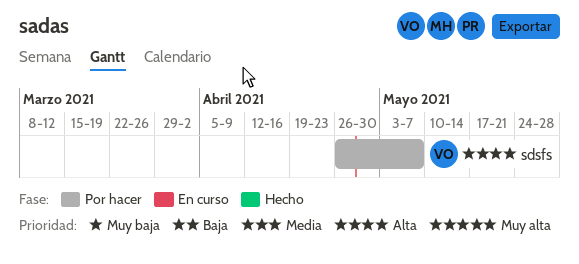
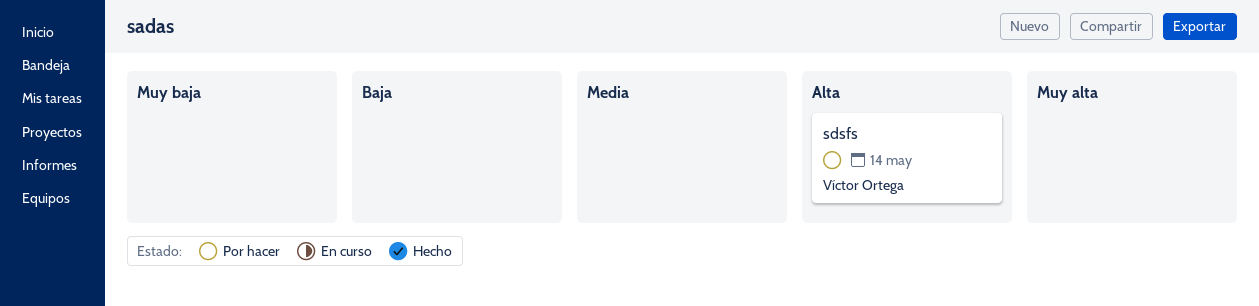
sdsfs, due: May 7 -> May 14

